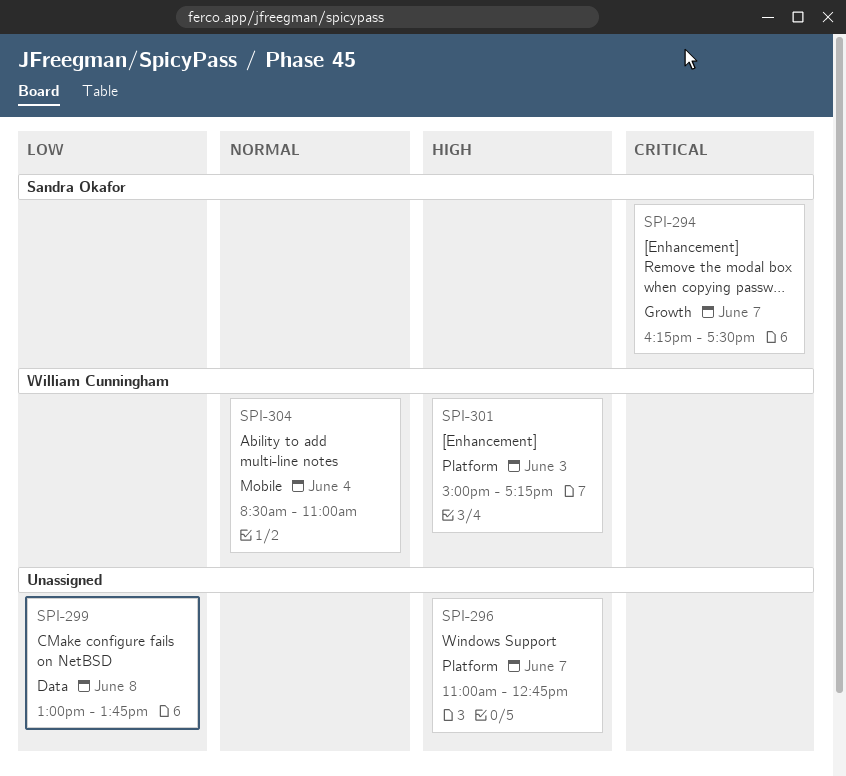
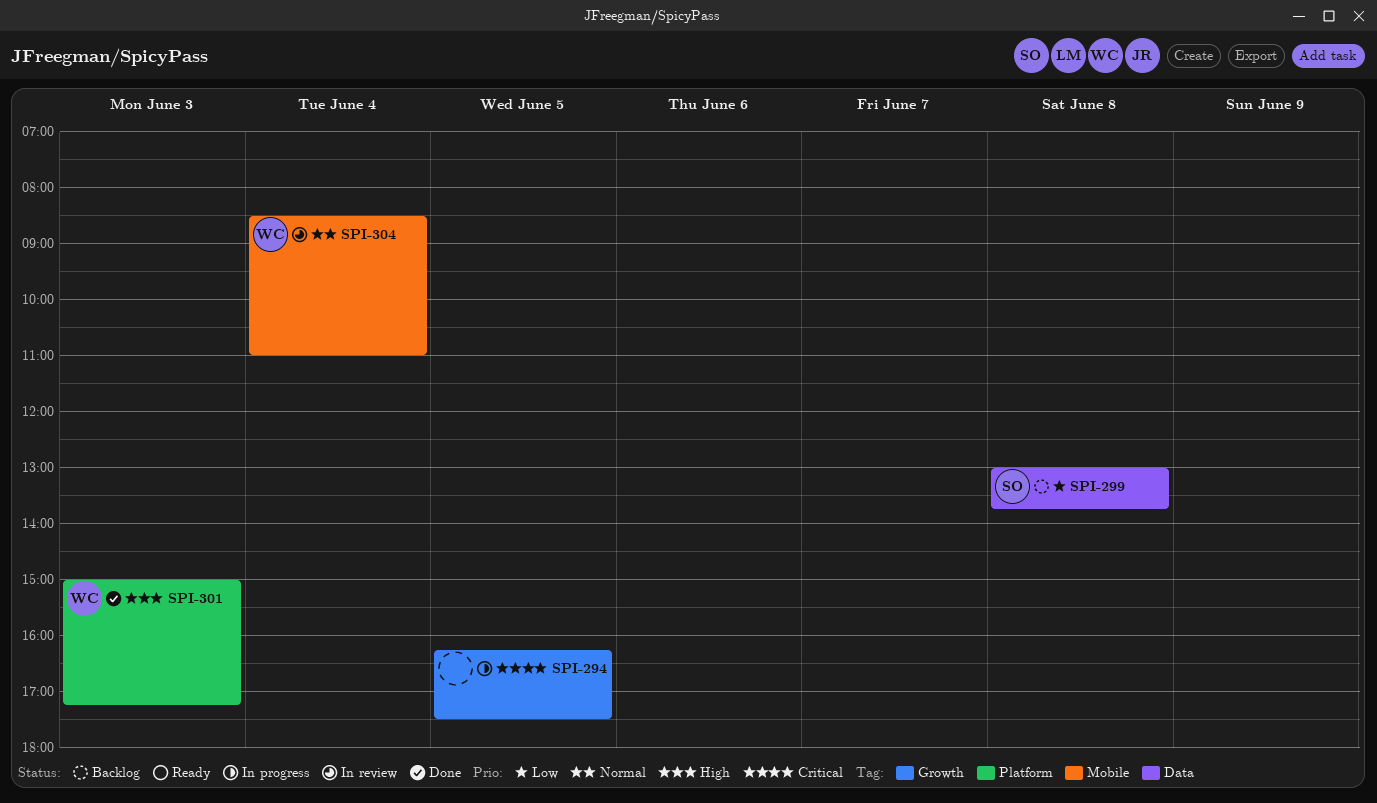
SPI-294, owner: Sandra Okafor -> none
SPI-294, day: Jun 7 -> Jun 5
SPI-296: present -> none
SPI-299, owner: none -> Sandra Okafor

